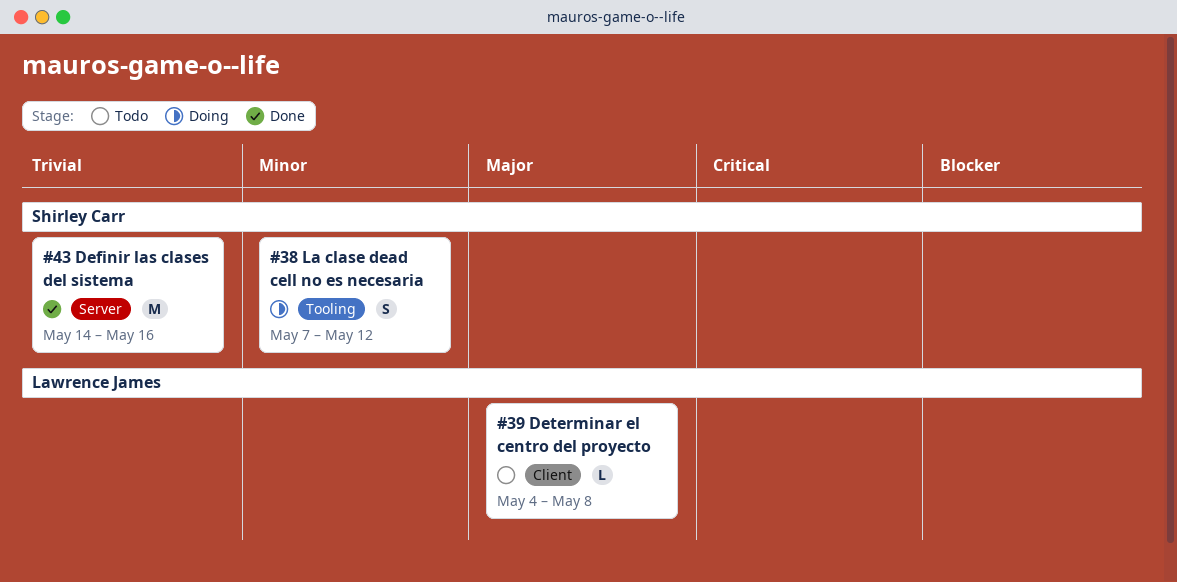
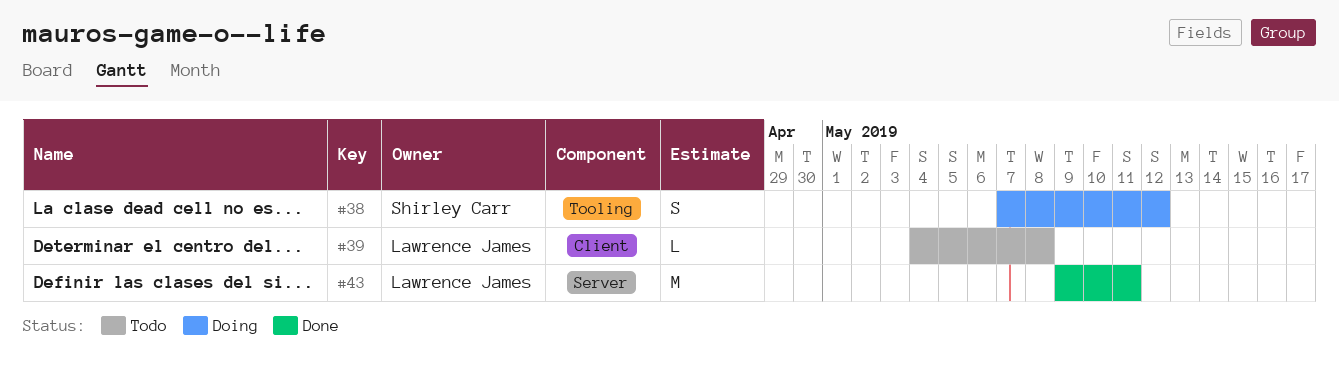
#43, owner: Shirley Carr -> Lawrence James
#43, start: May 14 -> May 9
#43, due: May 16 -> May 11

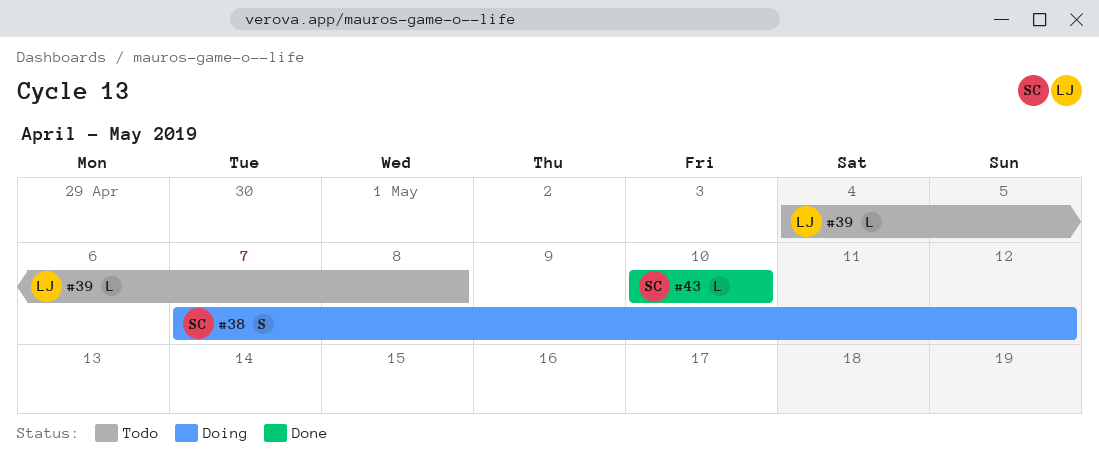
#43, owner: Lawrence James -> Shirley Carr
#43, estimate: M -> L
#43, start: May 9 -> May 10
#43, due: May 11 -> May 10

